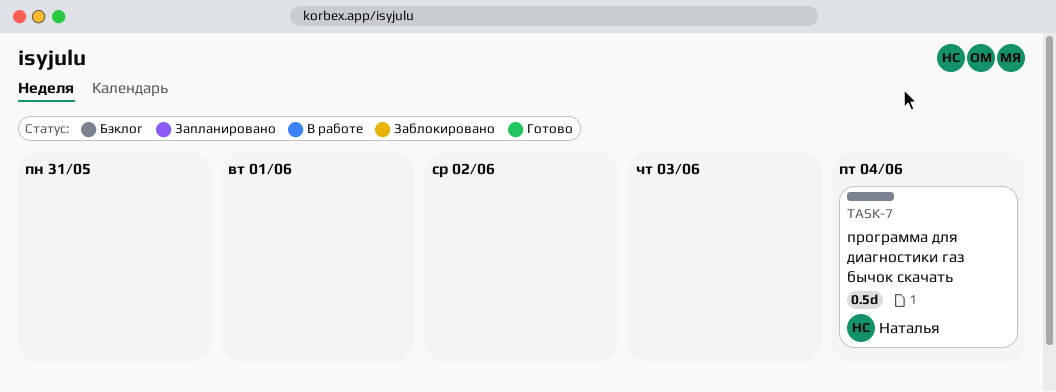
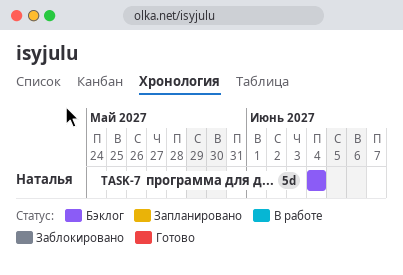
TASK-7, estimate: 0.5d -> 5d

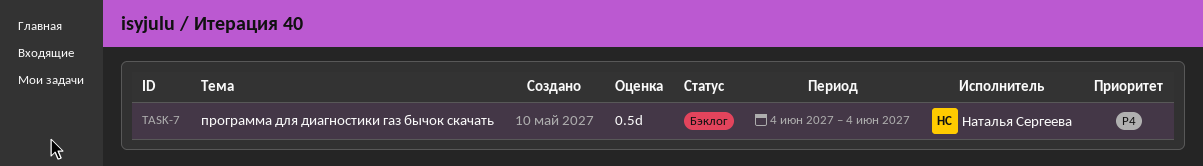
TASK-7, estimate: 5d -> 0.5d

